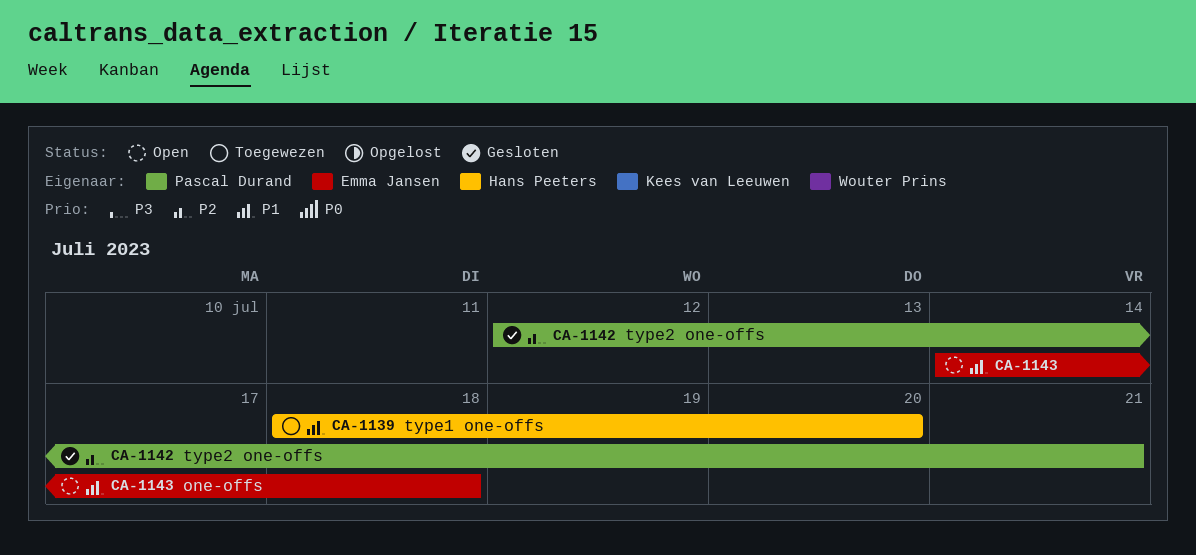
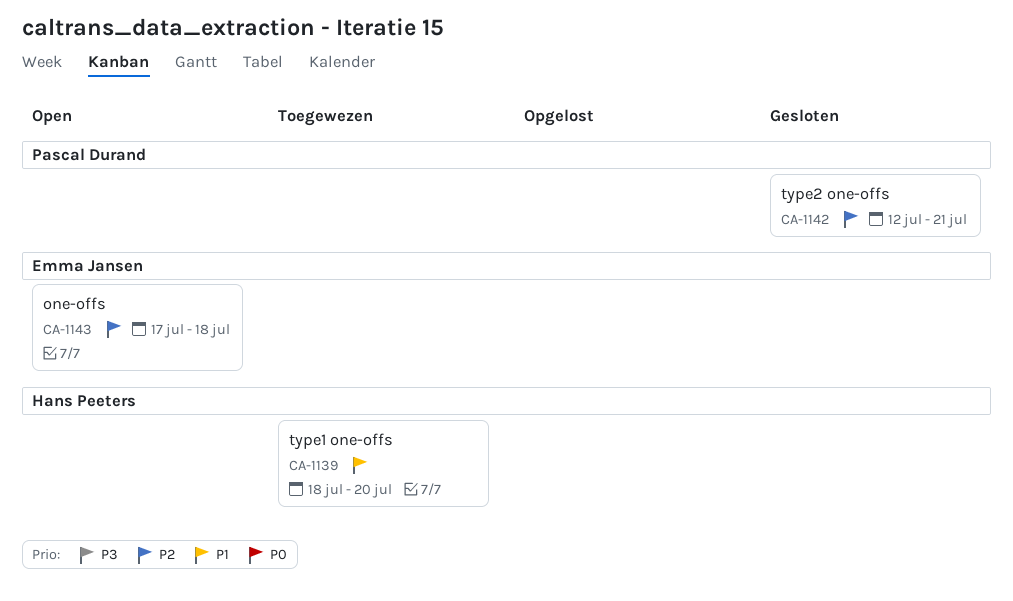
CA-1143, priority: P1 -> P2
CA-1143, start: Jul 14 -> Jul 17

